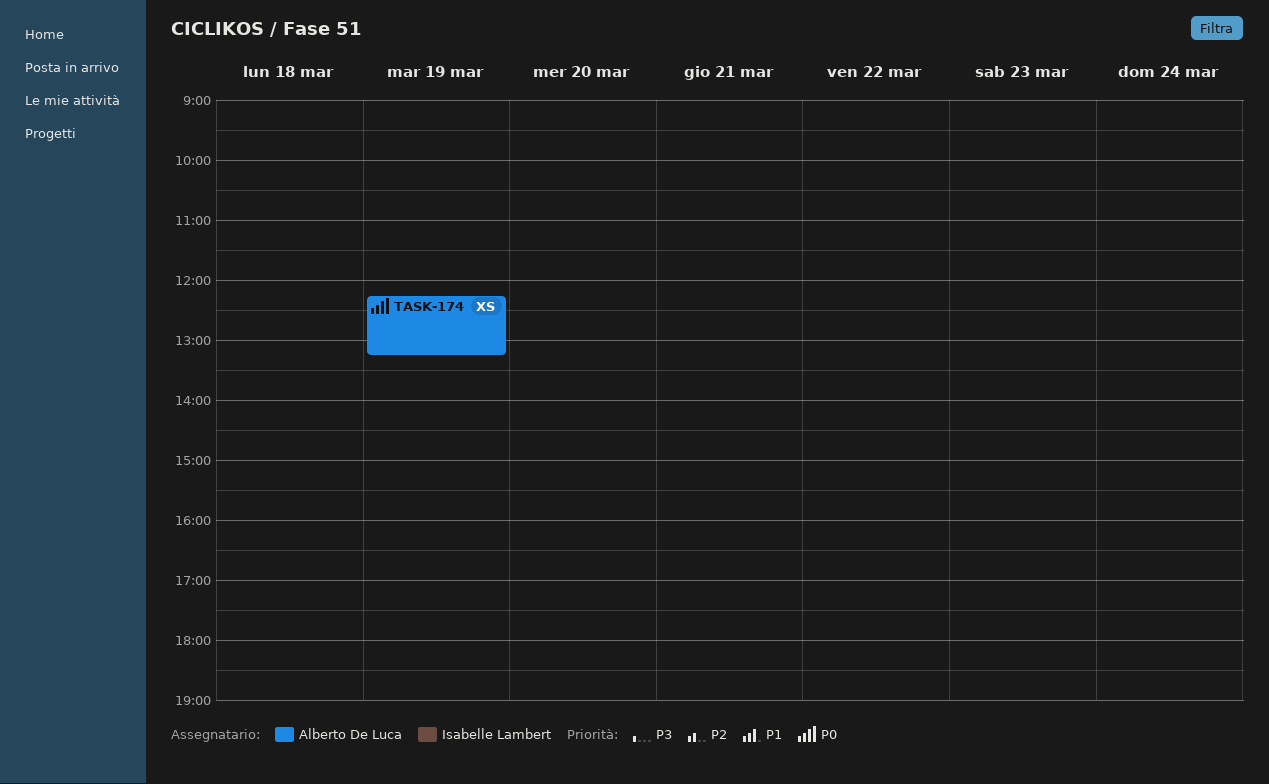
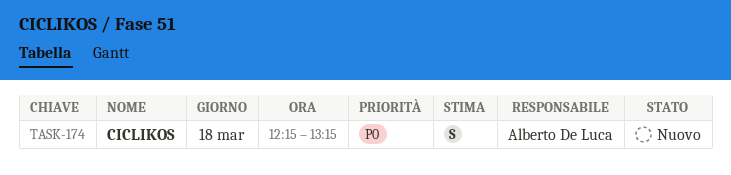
TASK-174, estimate: XS -> S
TASK-174, day: Mar 19 -> Mar 18

